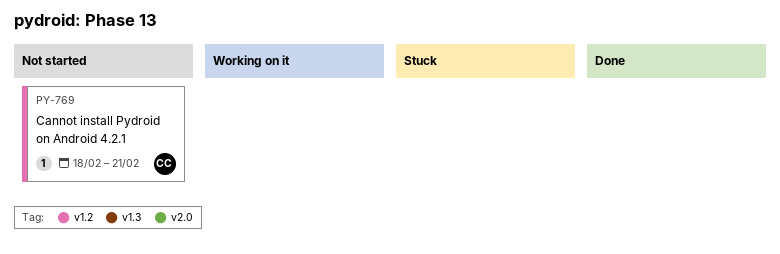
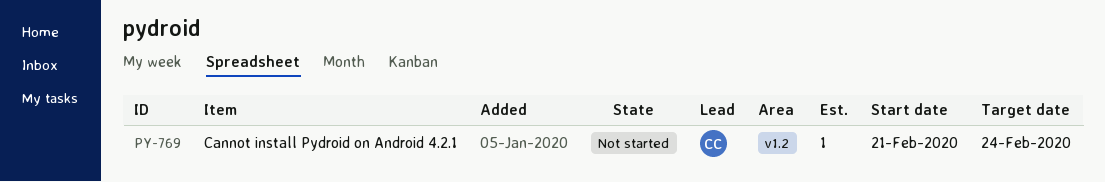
PY-769, start: Feb 18 -> Feb 21
PY-769, due: Feb 21 -> Feb 24

